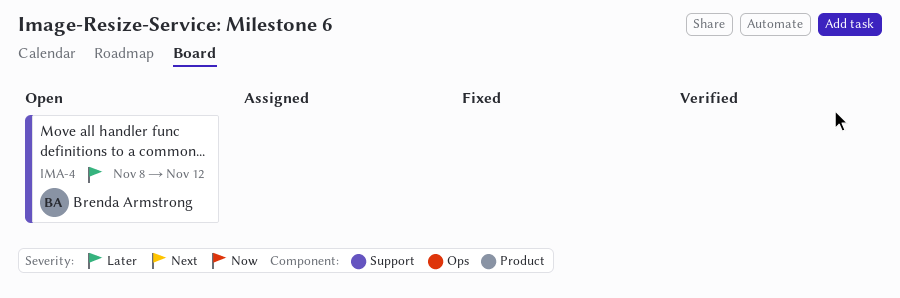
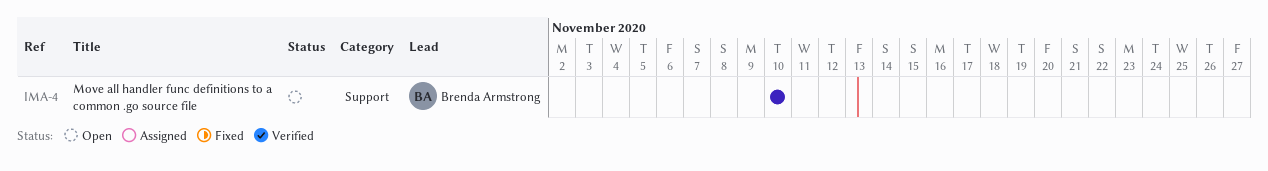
IMA-4, start: Nov 8 -> Nov 10
IMA-4, due: Nov 12 -> Nov 10

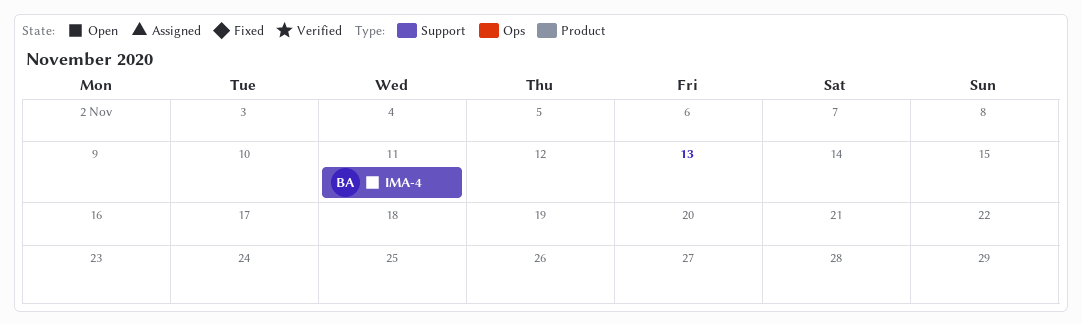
IMA-4, start: Nov 10 -> Nov 11
IMA-4, due: Nov 10 -> Nov 11

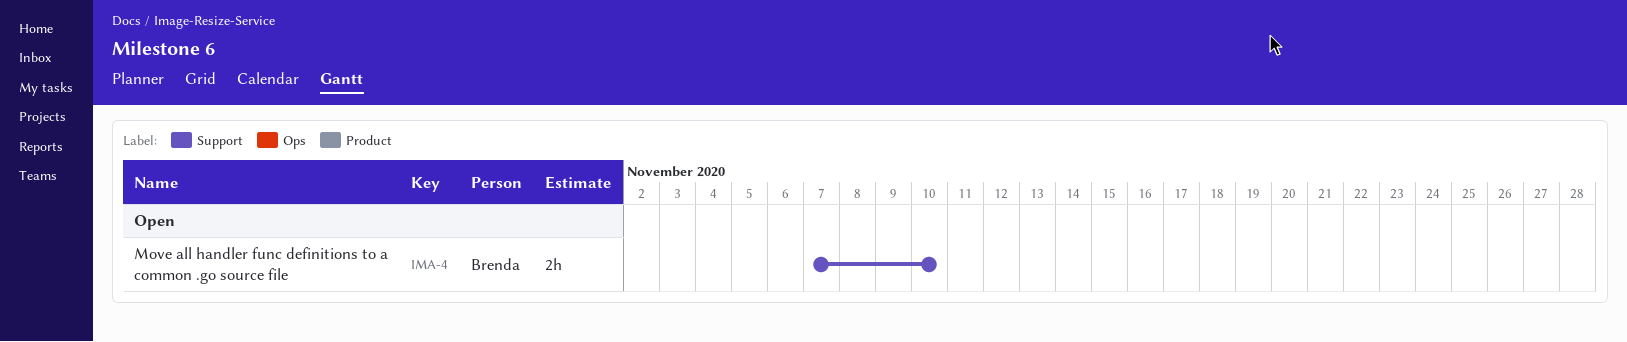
IMA-4, start: Nov 11 -> Nov 7
IMA-4, due: Nov 11 -> Nov 10

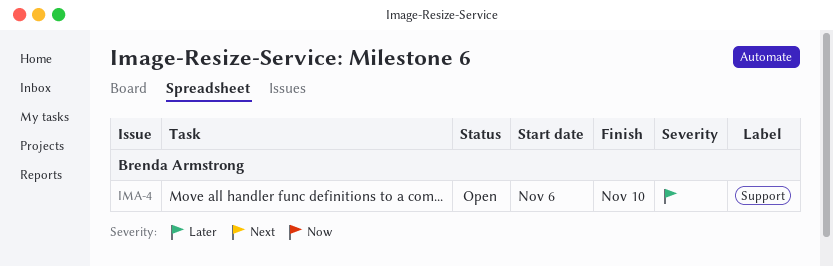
IMA-4, start: Nov 7 -> Nov 6

